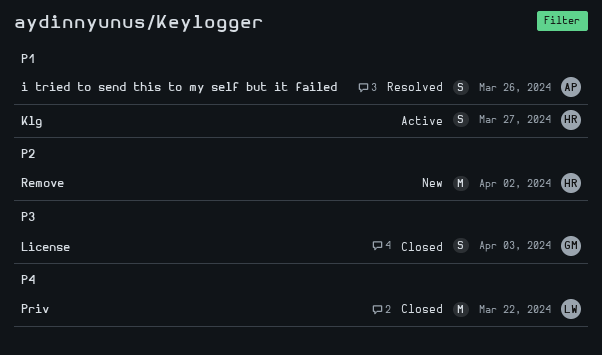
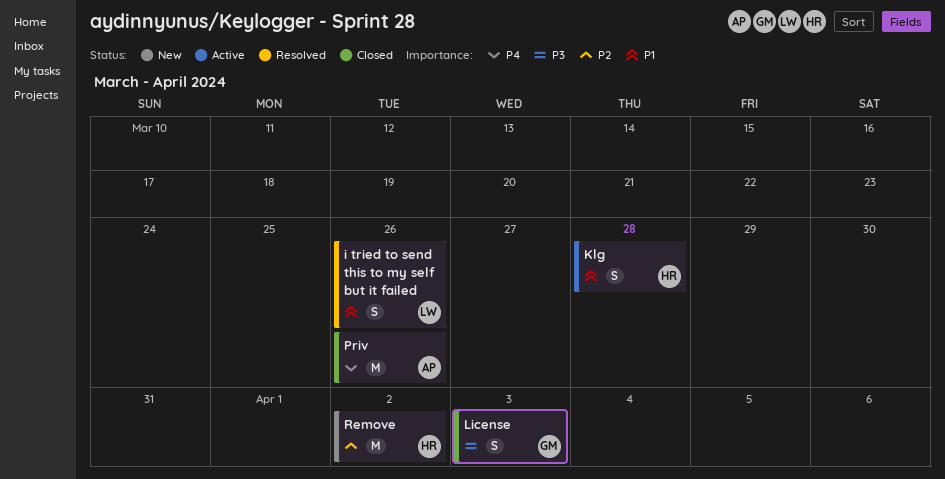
i tried to send this to my self but it failed, owner: AP -> LW
Klg, due: Mar 27 -> Mar 28
Priv, owner: LW -> AP
Priv, due: Mar 22 -> Mar 26

